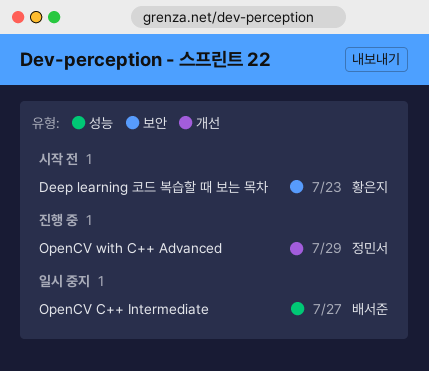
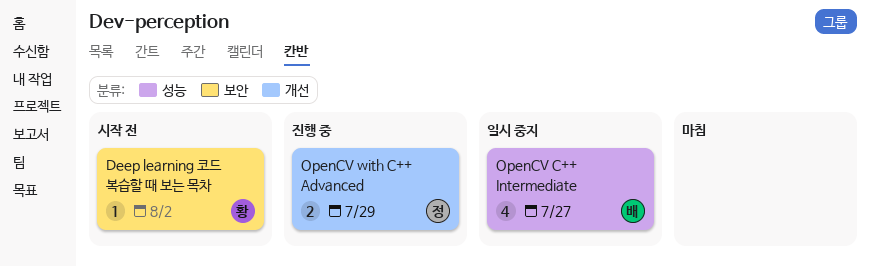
Deep learning 코드 복습할 때 보는 목차, due: Jul 23 -> Aug 2

